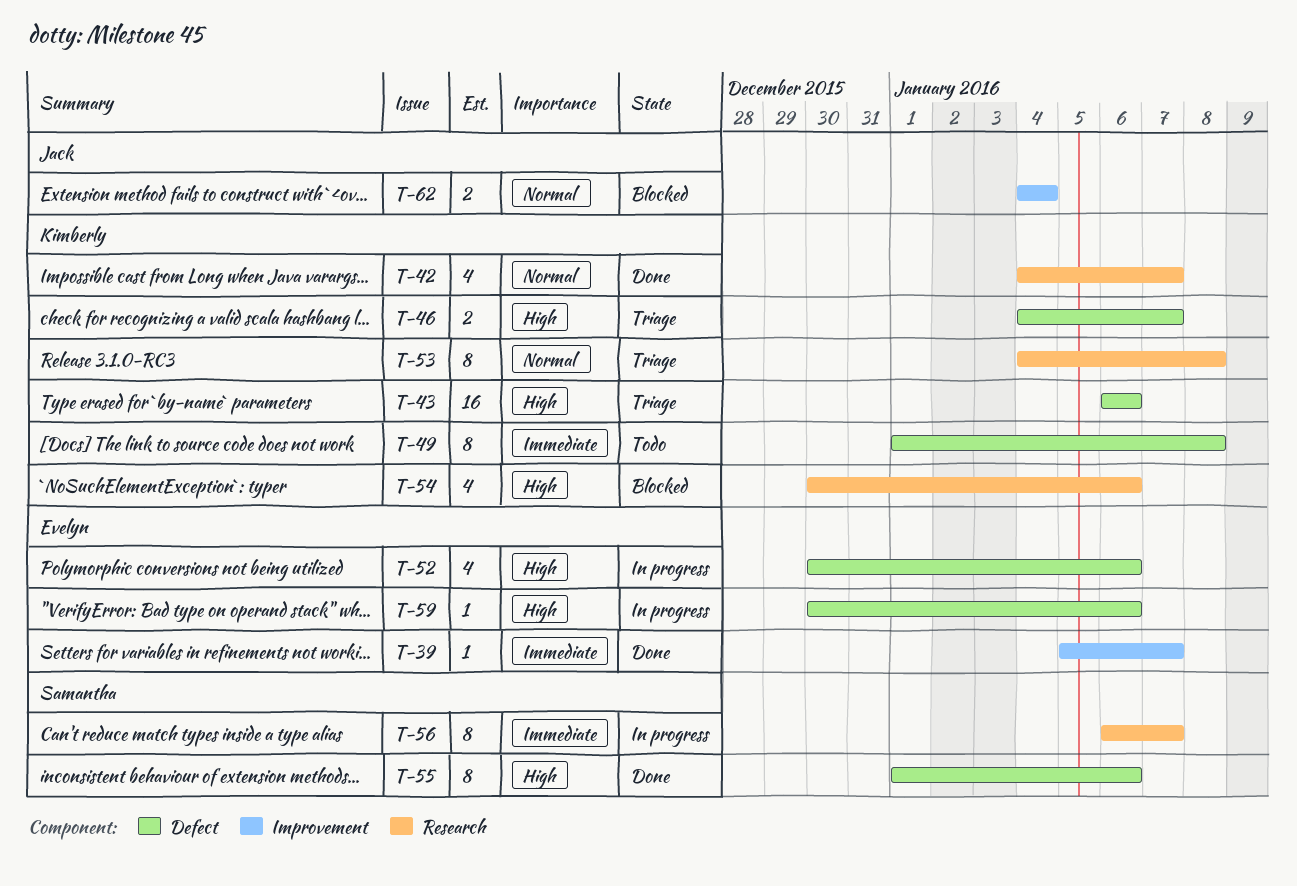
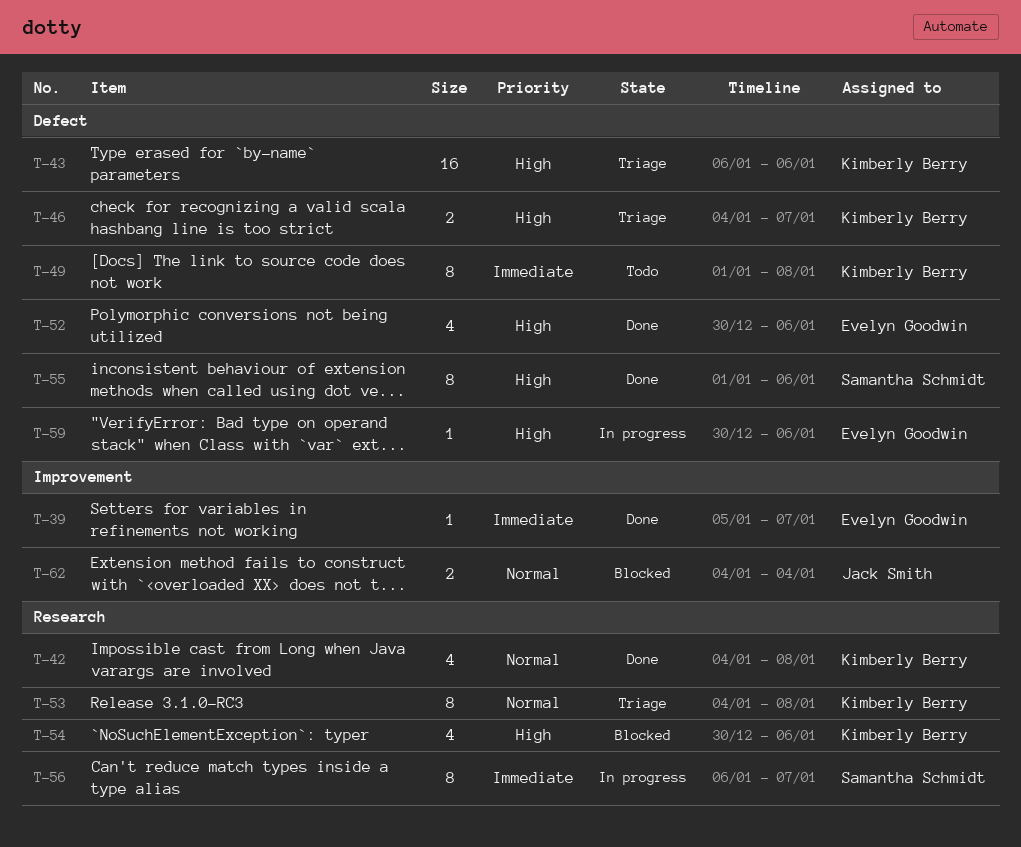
T-42, due: Jan 7 -> Jan 8
T-52, status: In progress -> Done

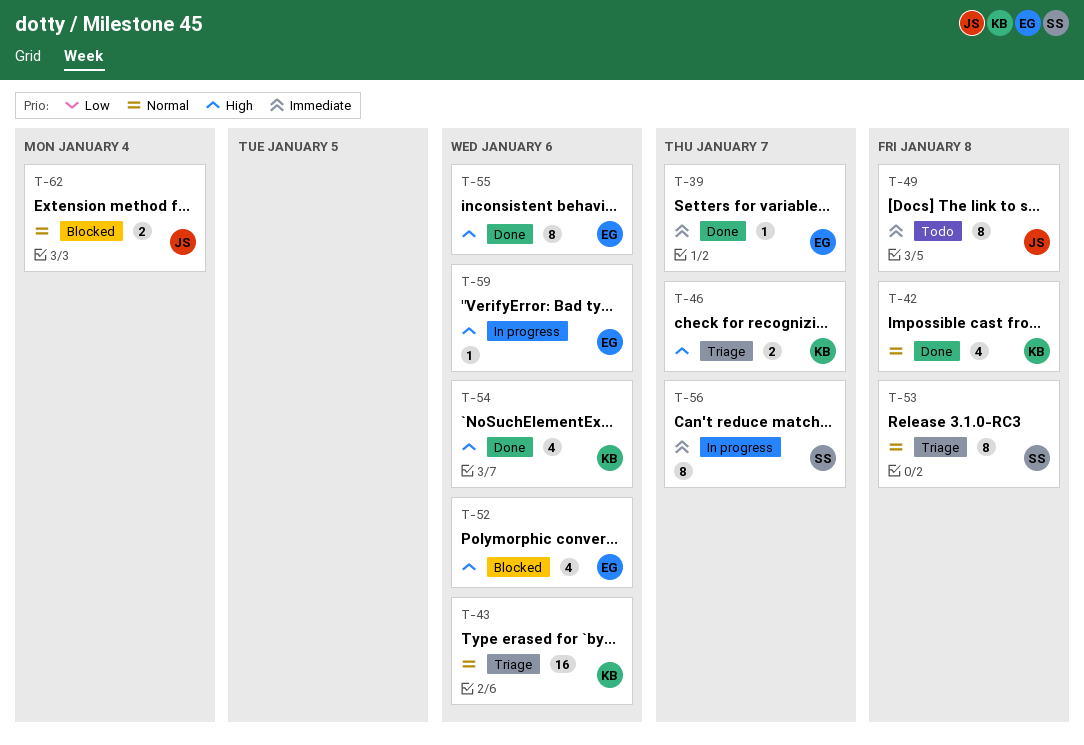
T-43, priority: High -> Normal
T-49, owner: Kimberly Berry -> Jack Smith
T-52, status: Done -> Blocked
T-53, owner: Kimberly Berry -> Samantha Schmidt
T-54, status: Blocked -> Done
T-55, owner: Samantha Schmidt -> Evelyn Goodwin

